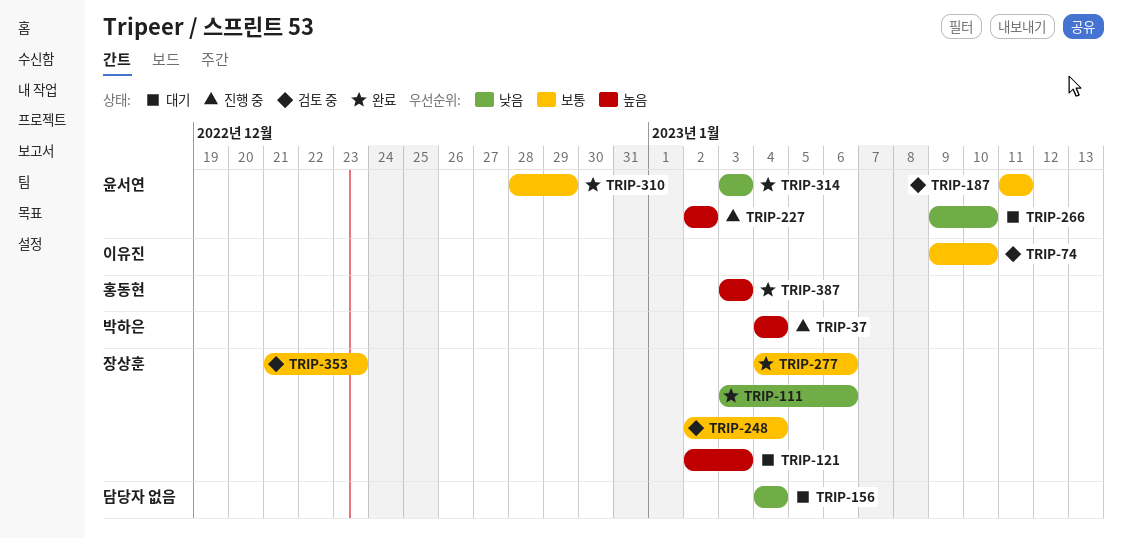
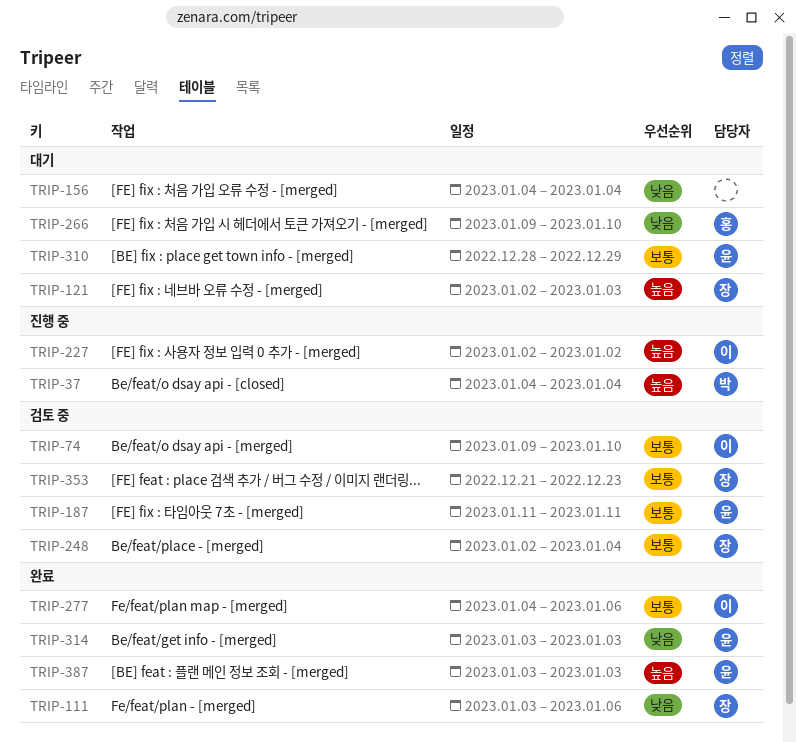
TRIP-227, owner: 윤서연 -> 이유진
TRIP-266, owner: 윤서연 -> 홍동현
TRIP-277, owner: 장상훈 -> 이유진
TRIP-310, status: 완료 -> 대기
TRIP-387, owner: 홍동현 -> 윤서연

